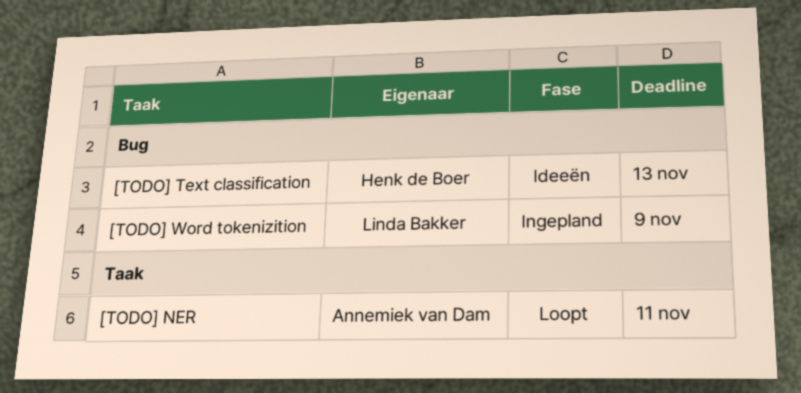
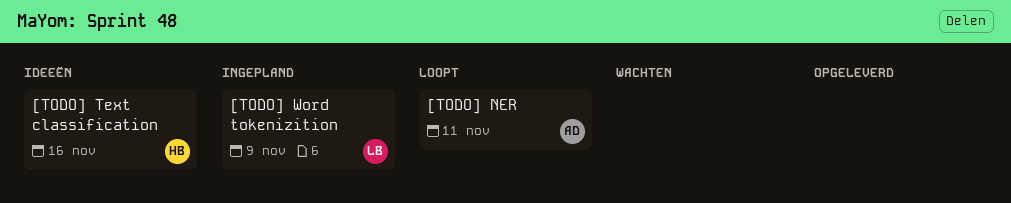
[TODO] Text classification, due: Nov 13 -> Nov 16

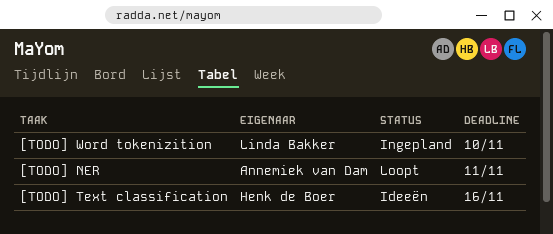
[TODO] Word tokenizition, due: Nov 9 -> Nov 10

